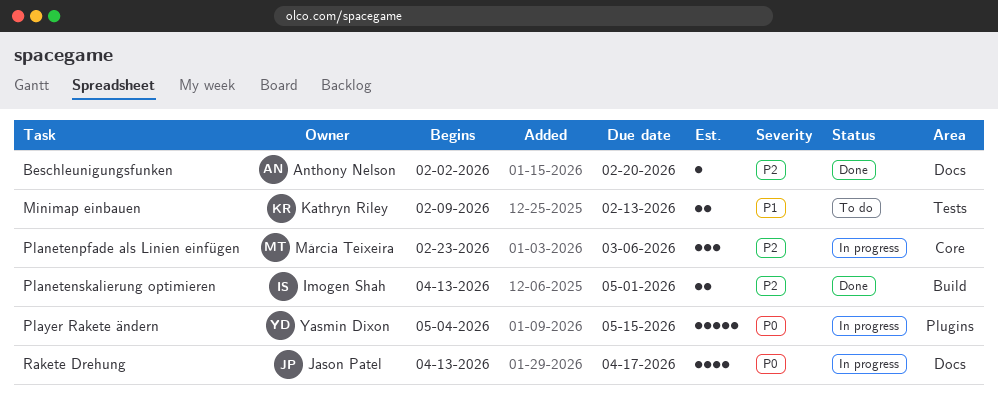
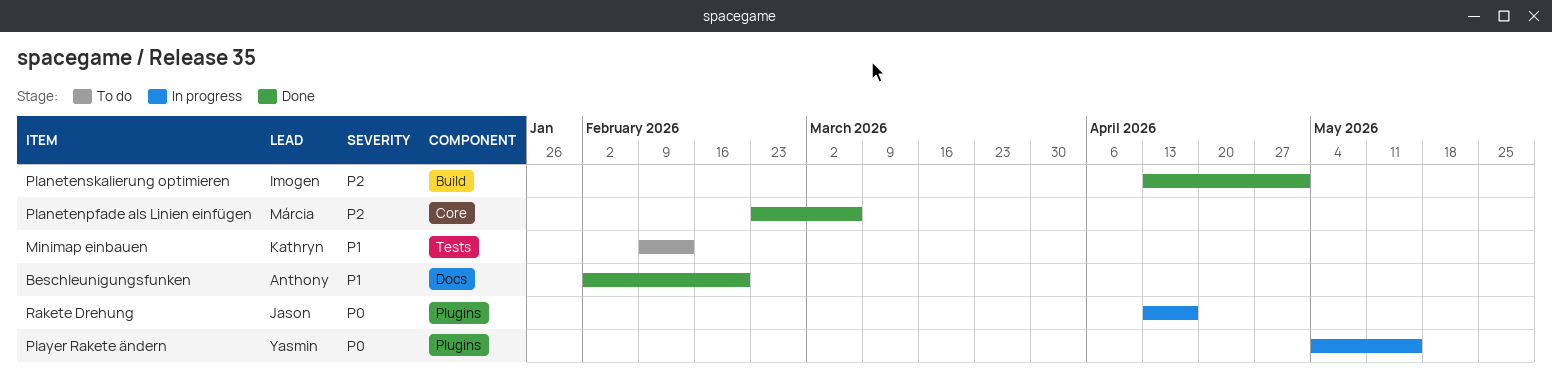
Beschleunigungsfunken, priority: P2 -> P1
Planetenpfade als Linien einfügen, status: In progress -> Done
Rakete Drehung, label: Docs -> Plugins

